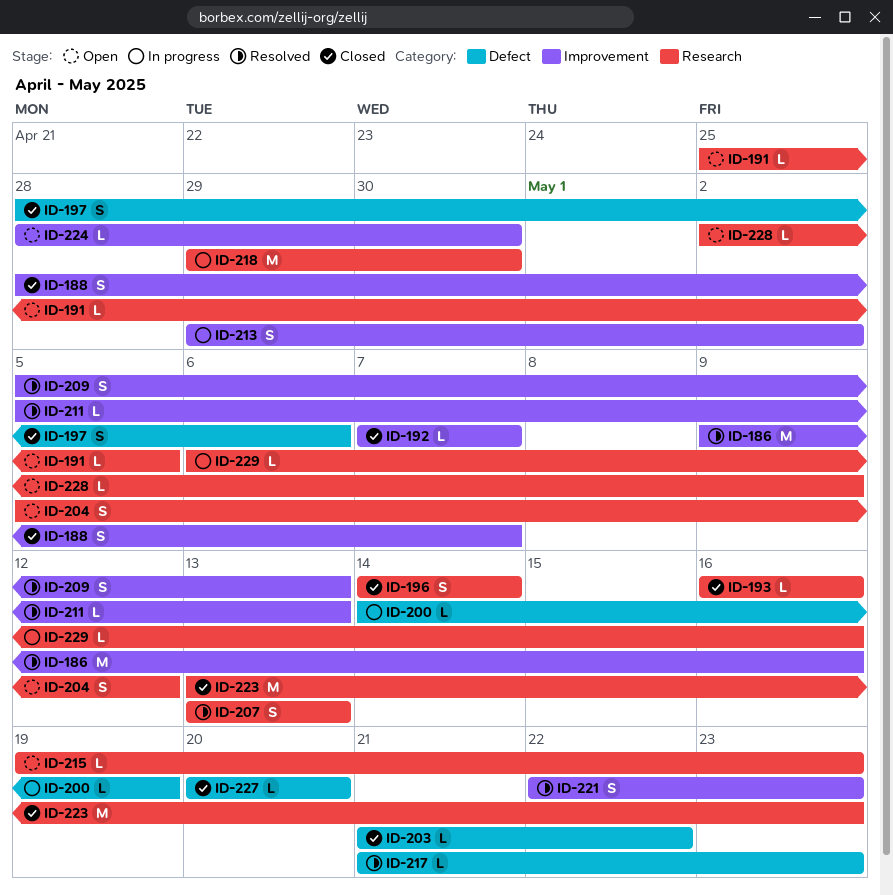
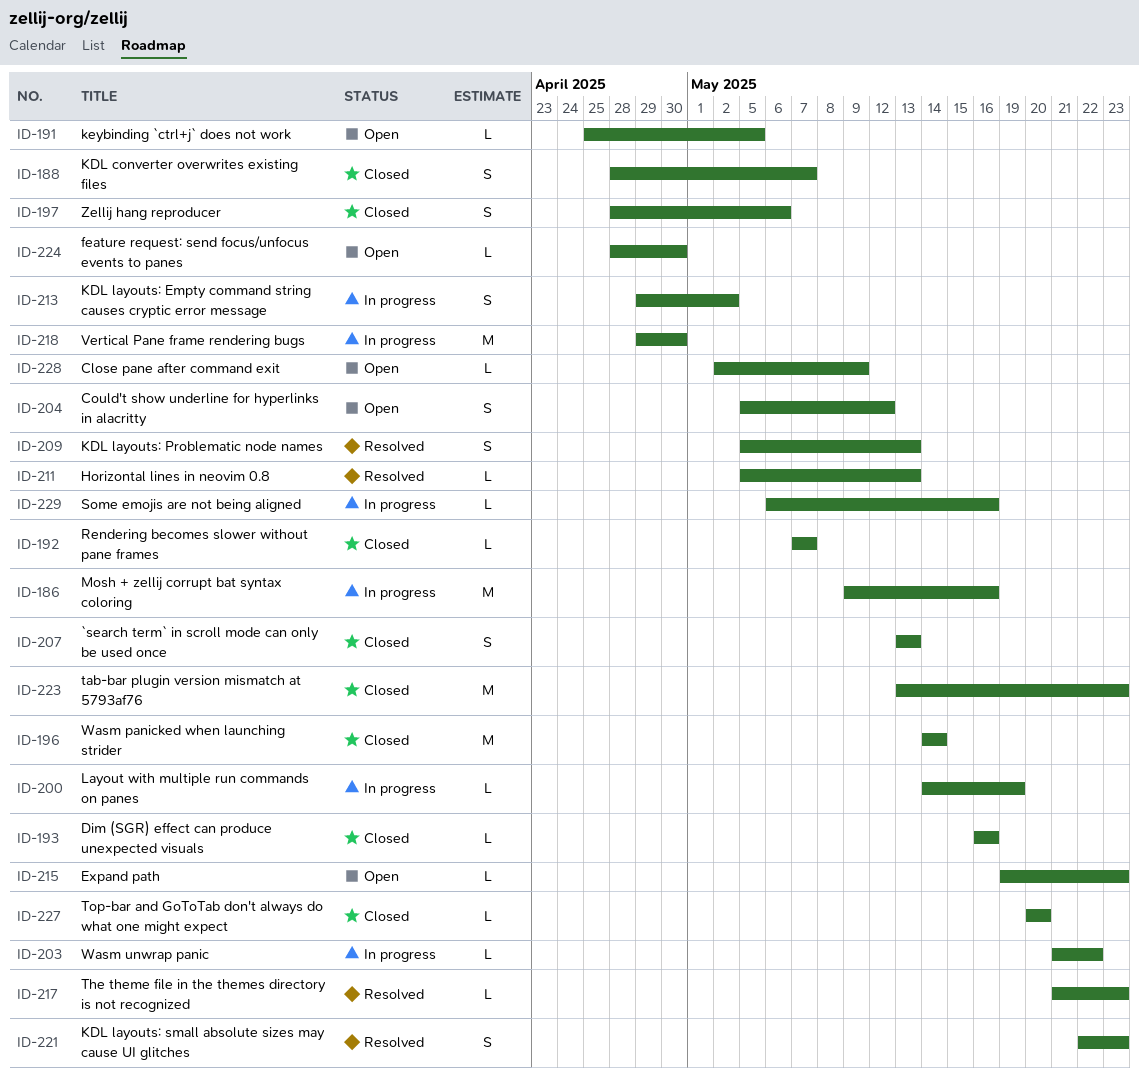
ID-186, status: Resolved -> In progress
ID-196, estimate: S -> M
ID-203, status: Closed -> In progress
ID-207, status: Resolved -> Closed

